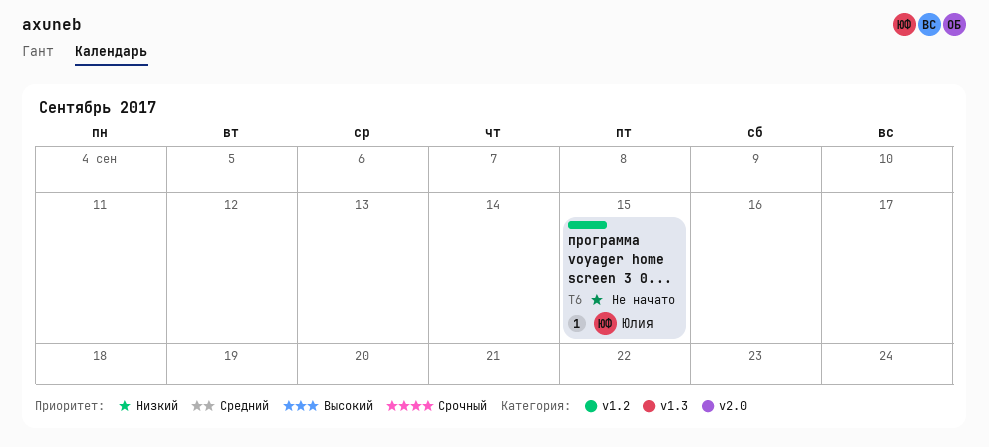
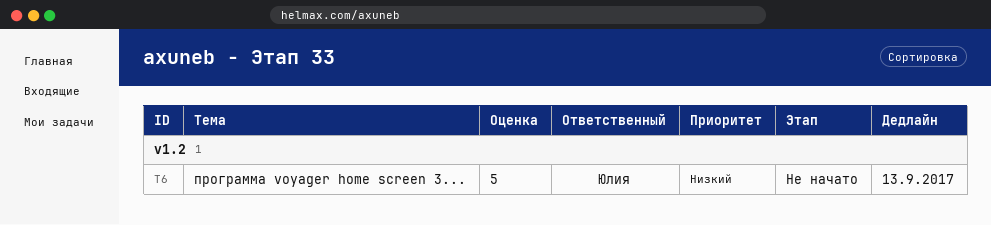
T6, estimate: 1 -> 5
T6, due: Sep 15 -> Sep 13

